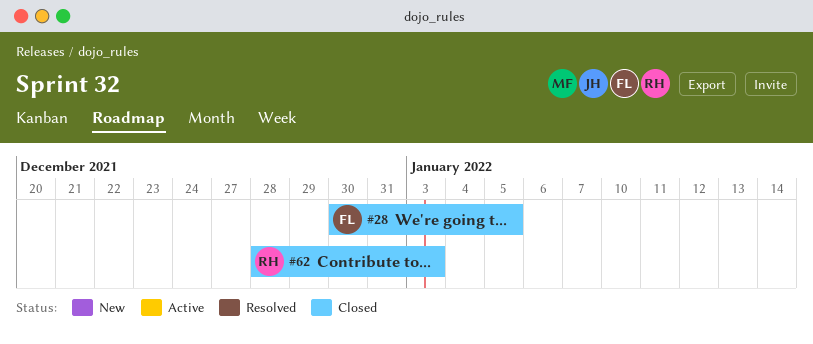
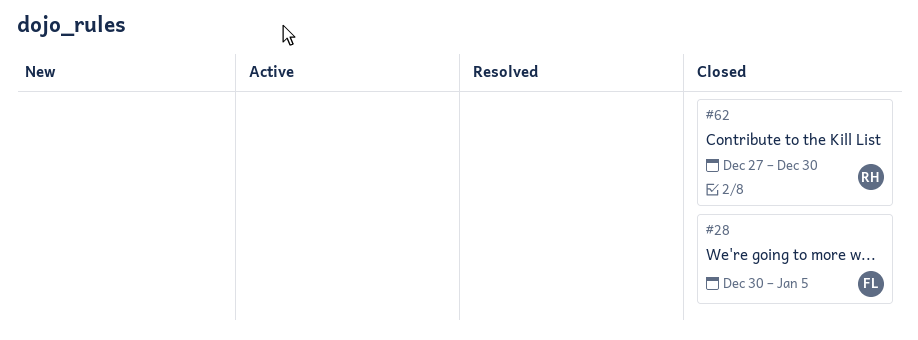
#62, start: Dec 28 -> Dec 27
#62, due: Jan 3 -> Dec 30

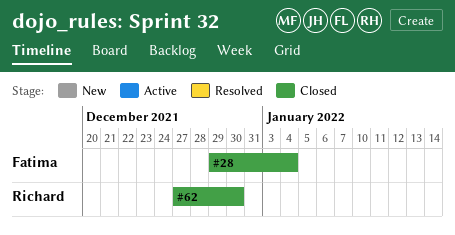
#28, start: Dec 30 -> Dec 29
#28, due: Jan 5 -> Jan 4

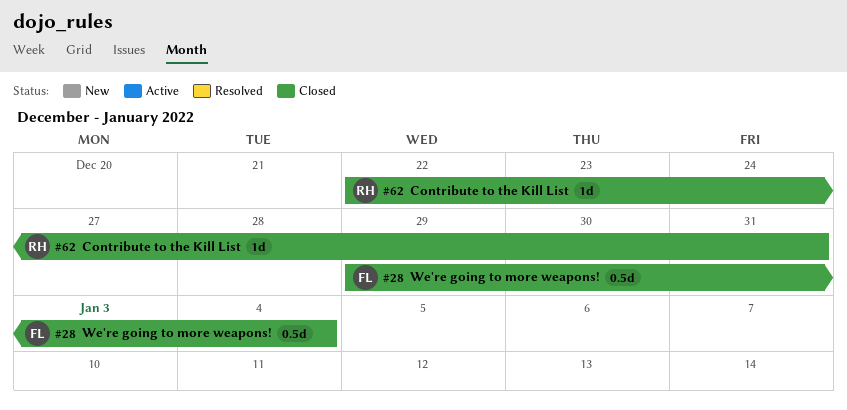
#62, start: Dec 27 -> Dec 22
#62, due: Dec 30 -> Dec 31

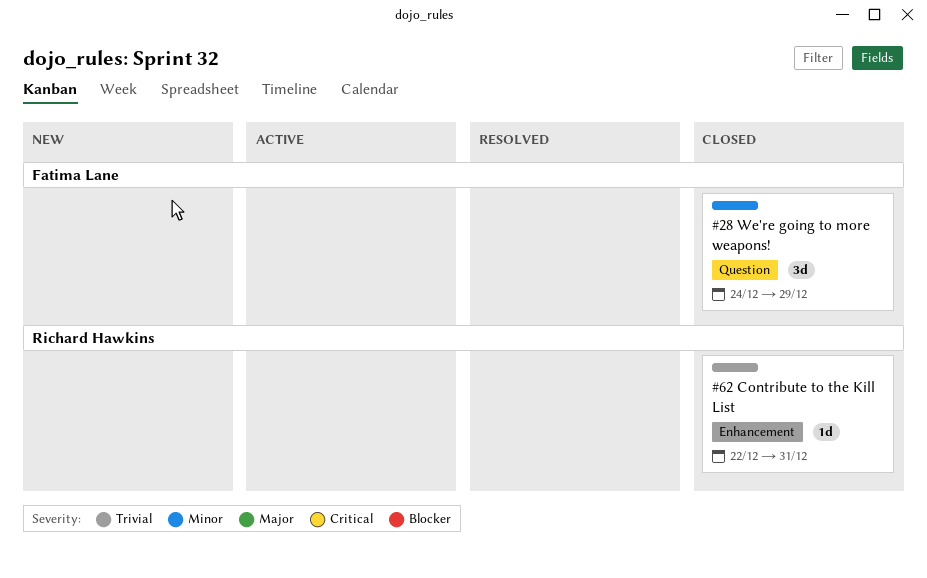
#28, estimate: 0.5d -> 3d
#28, start: Dec 29 -> Dec 24
#28, due: Jan 4 -> Dec 29

